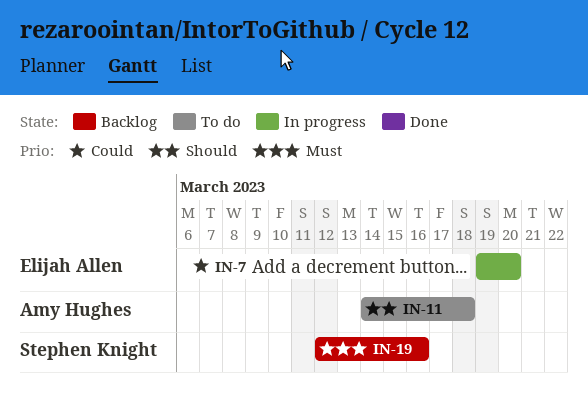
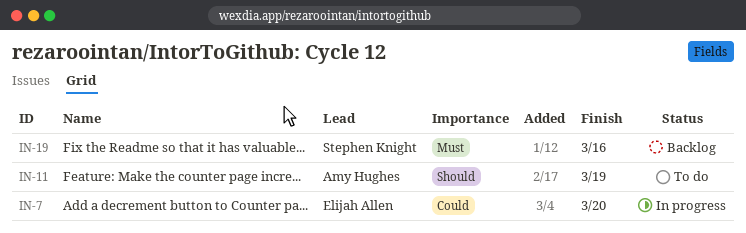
IN-11, due: Mar 18 -> Mar 19

